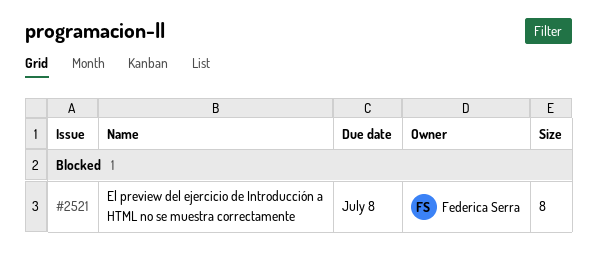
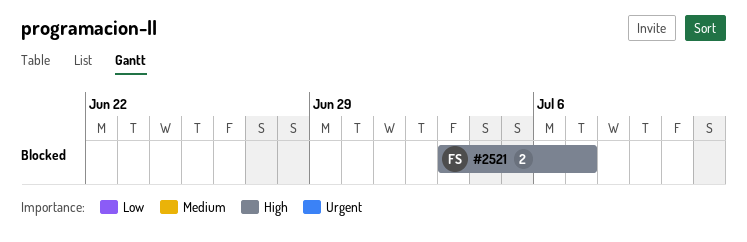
#2521, estimate: 8 -> 2
#2521, due: Jul 8 -> Jul 7

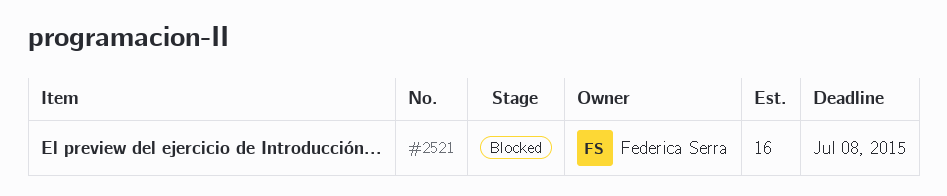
#2521, estimate: 2 -> 16
#2521, due: Jul 7 -> Jul 8

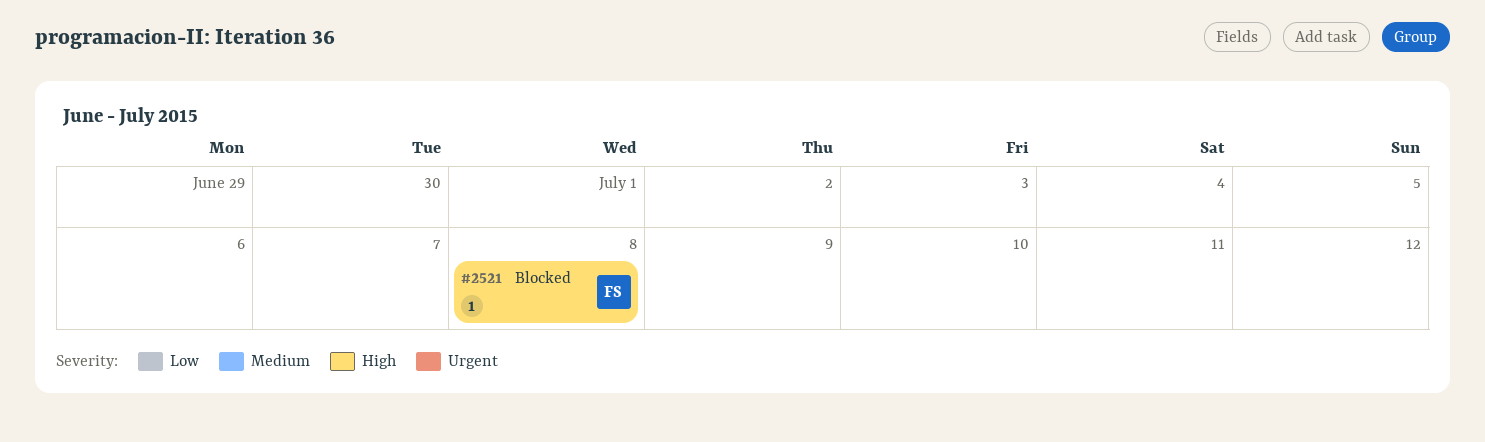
#2521, estimate: 16 -> 1

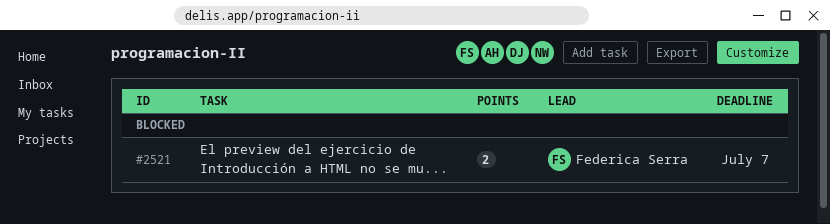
#2521, estimate: 1 -> 2
#2521, due: Jul 8 -> Jul 7

